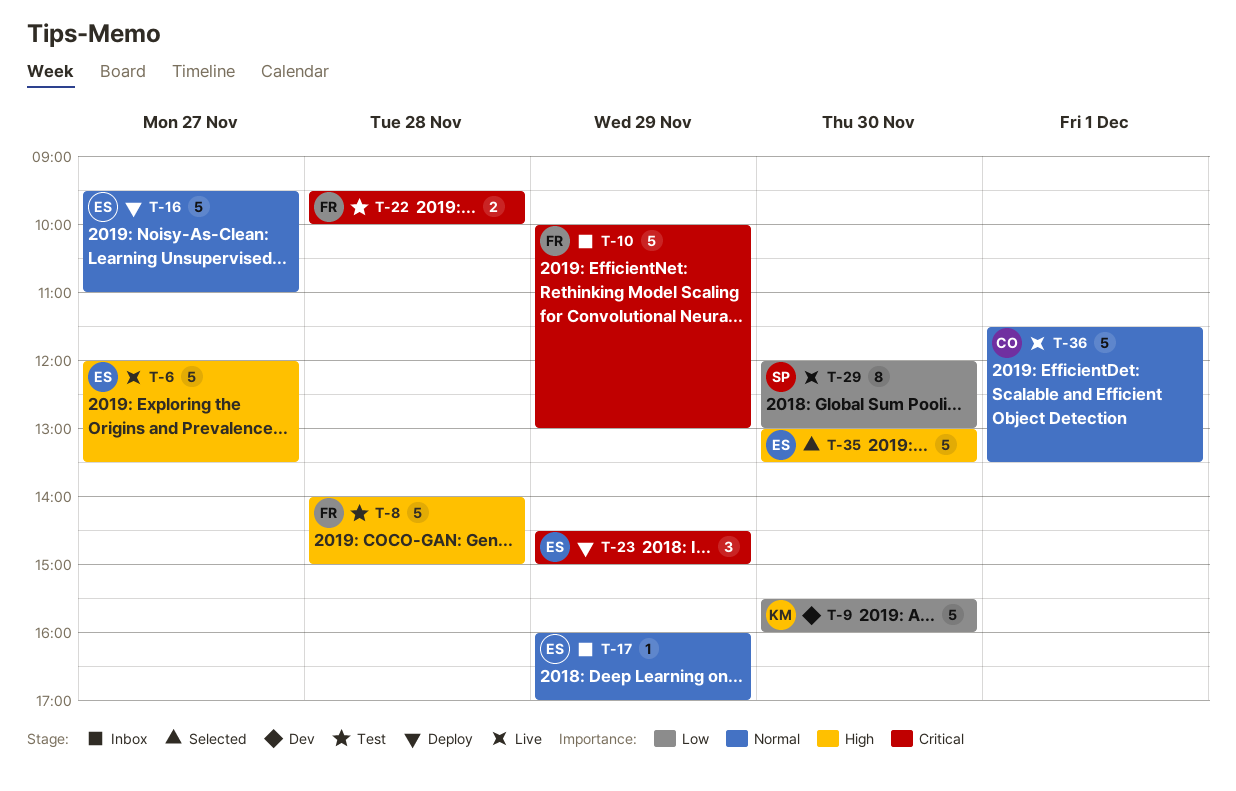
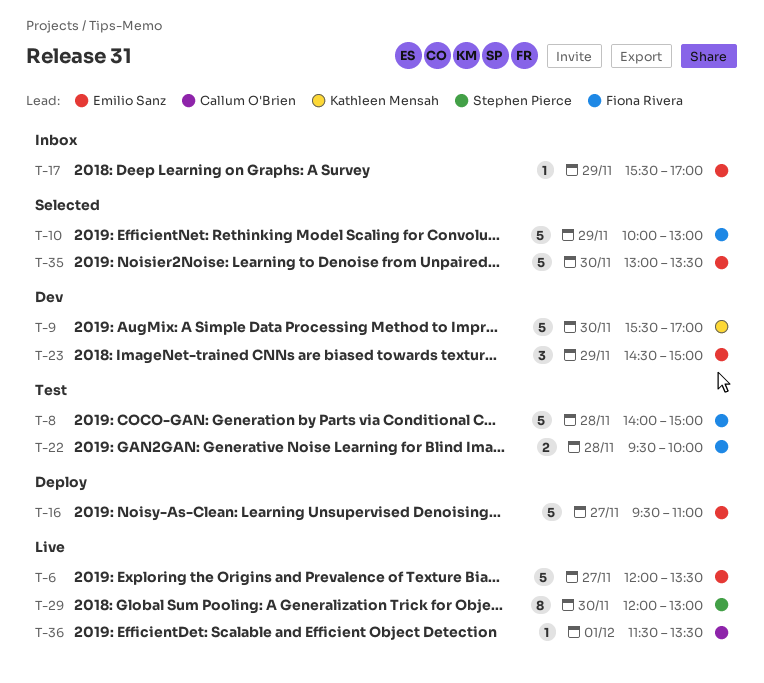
T-9, ends: 16:00 -> 17:00
T-10, status: Inbox -> Selected
T-17, begins: 16:00 -> 15:30
T-23, status: Deploy -> Dev
T-36, estimate: 5 -> 1

